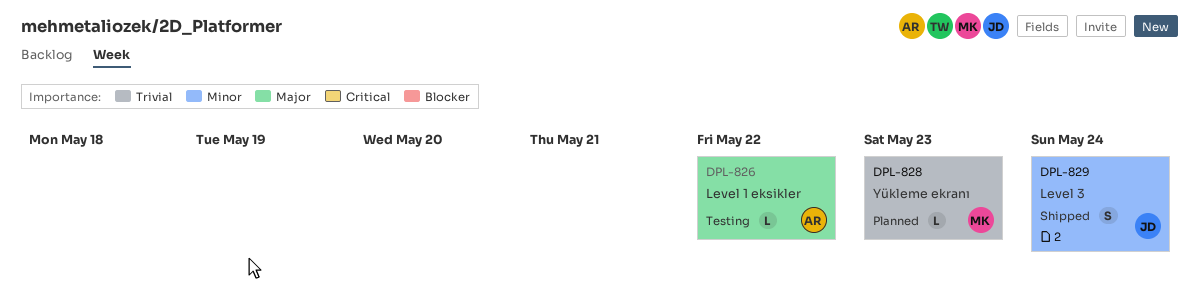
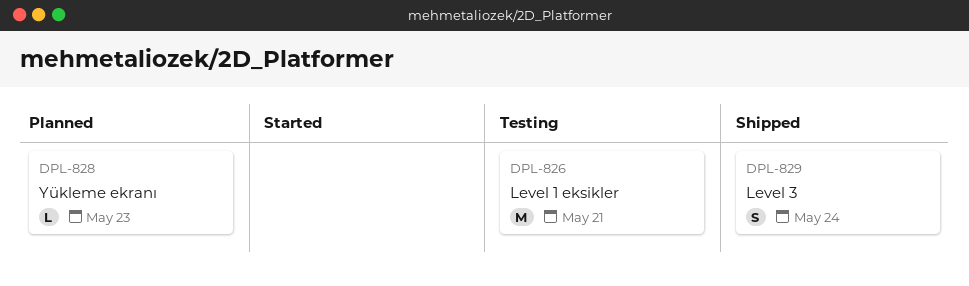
DPL-826, estimate: L -> M
DPL-826, due: May 22 -> May 21

